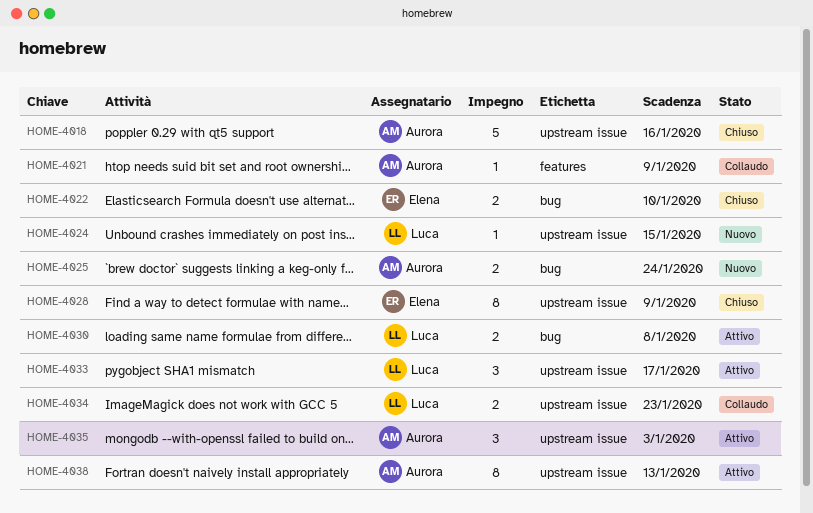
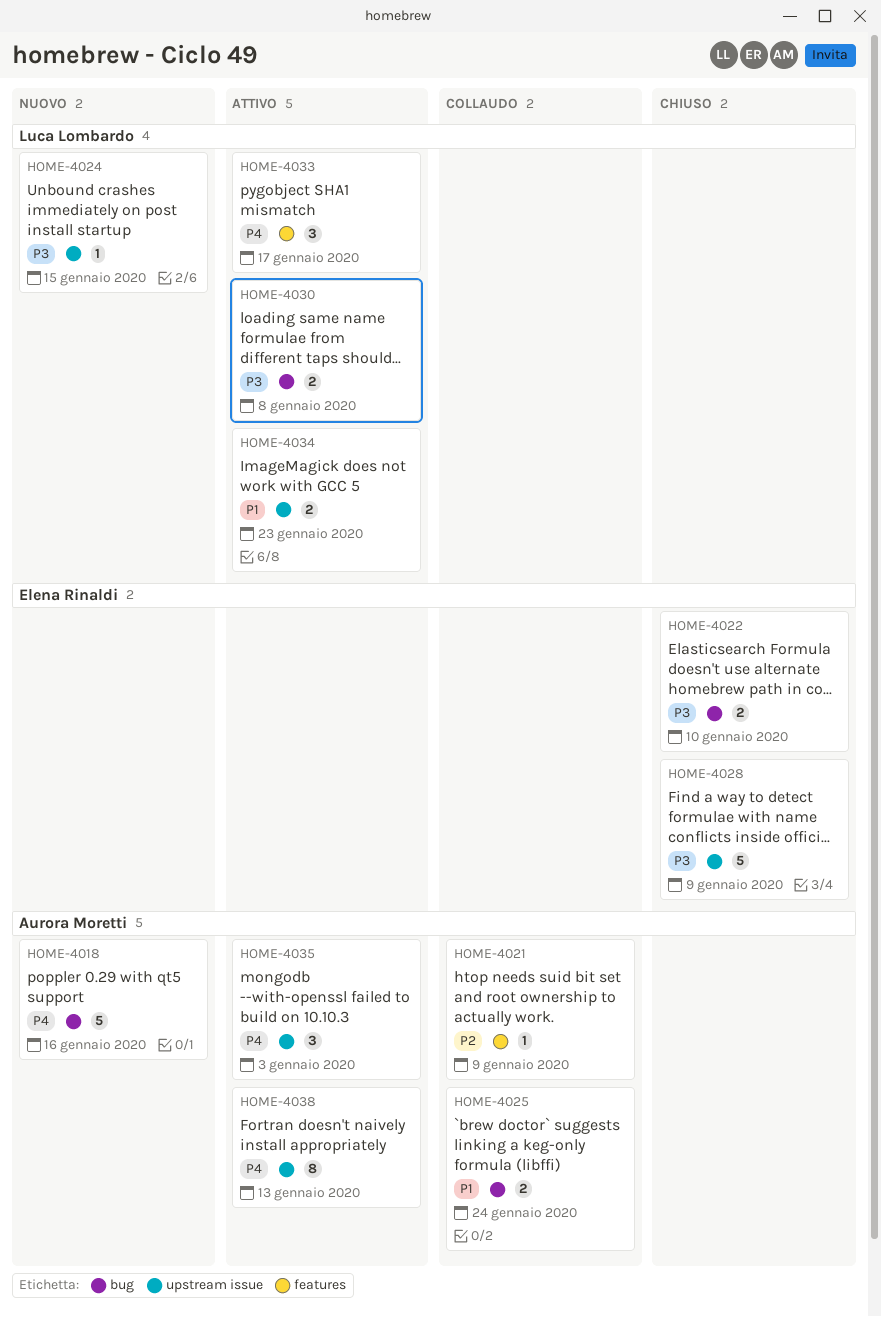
HOME-4018, status: Chiuso -> Nuovo
HOME-4018, label: upstream issue -> bug
HOME-4025, status: Nuovo -> Collaudo
HOME-4028, estimate: 8 -> 5
HOME-4033, label: upstream issue -> features
HOME-4034, status: Collaudo -> Attivo

